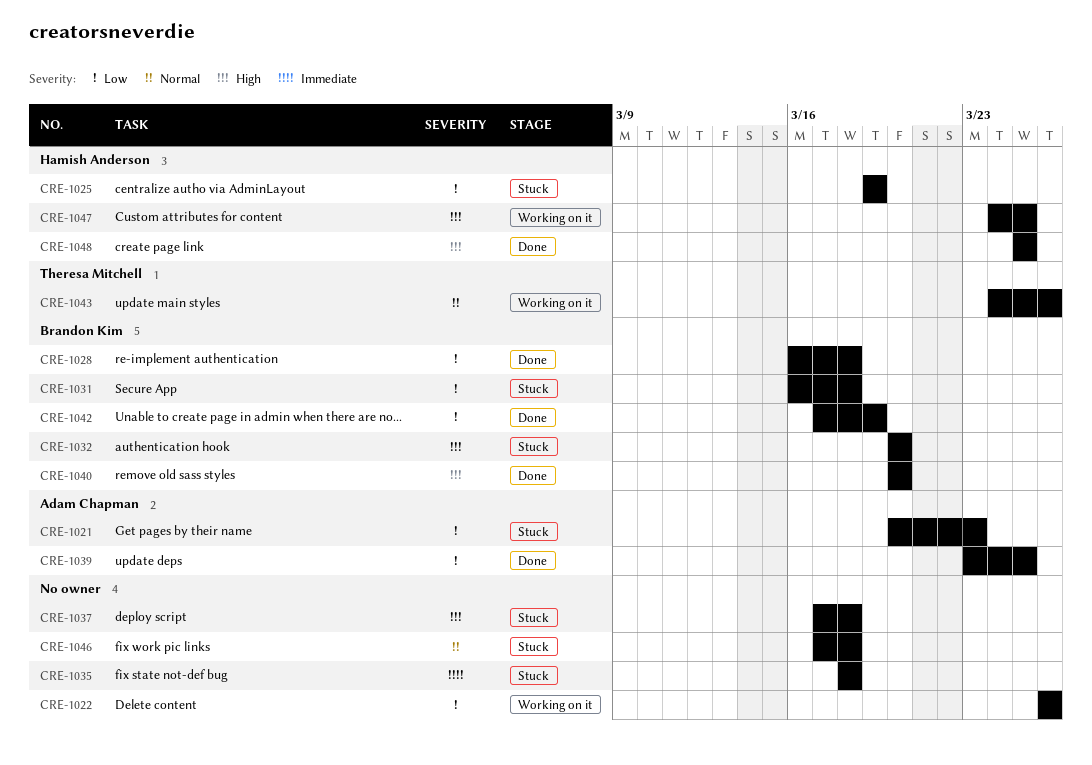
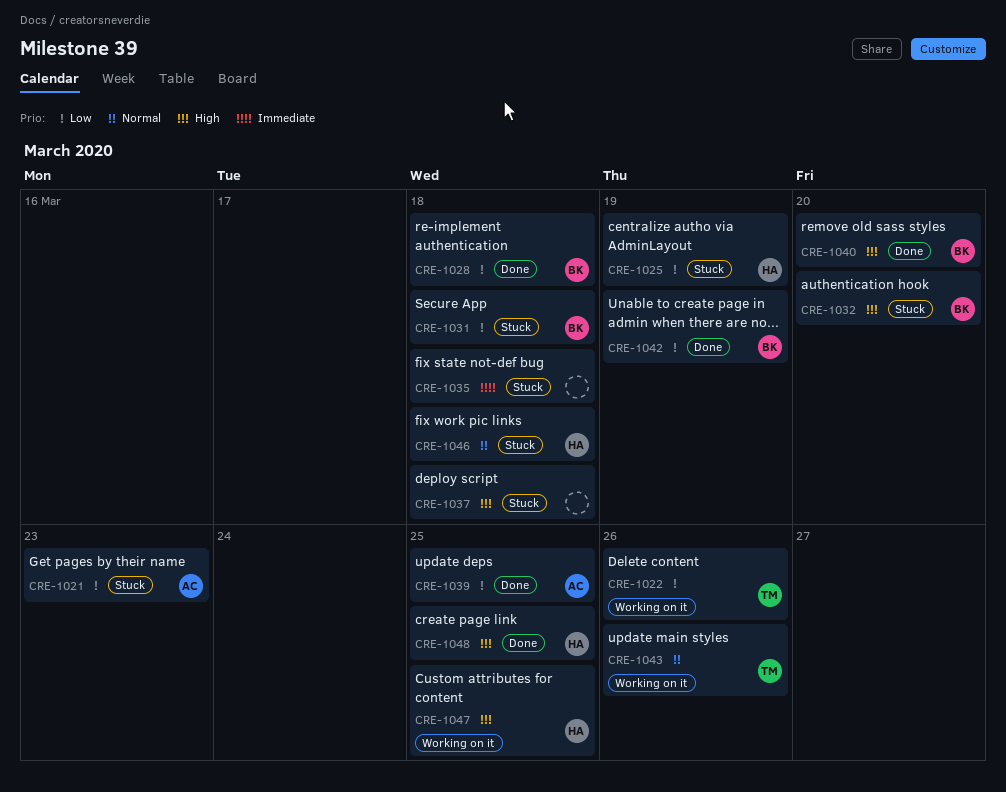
CRE-1022, owner: none -> Theresa Mitchell
CRE-1046, owner: none -> Hamish Anderson

